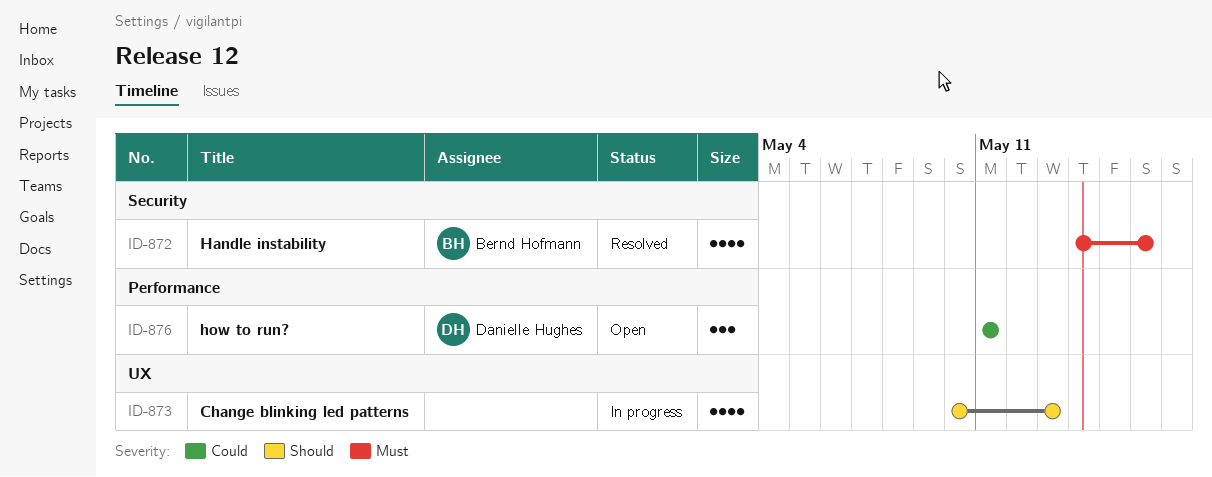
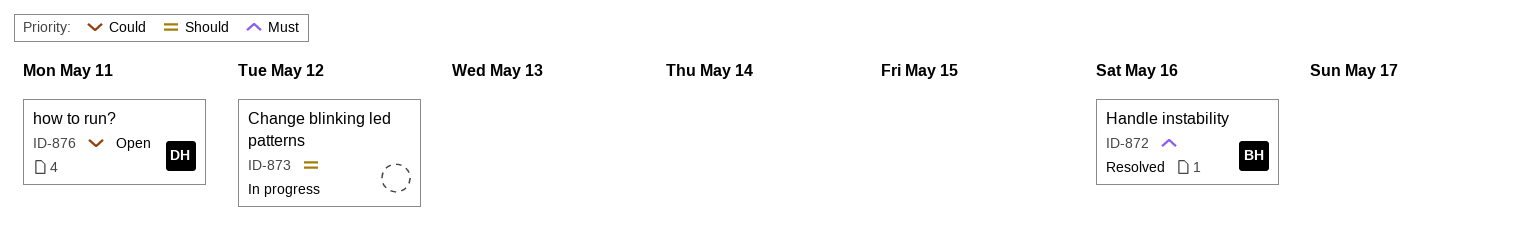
ID-873, due: May 13 -> May 12

